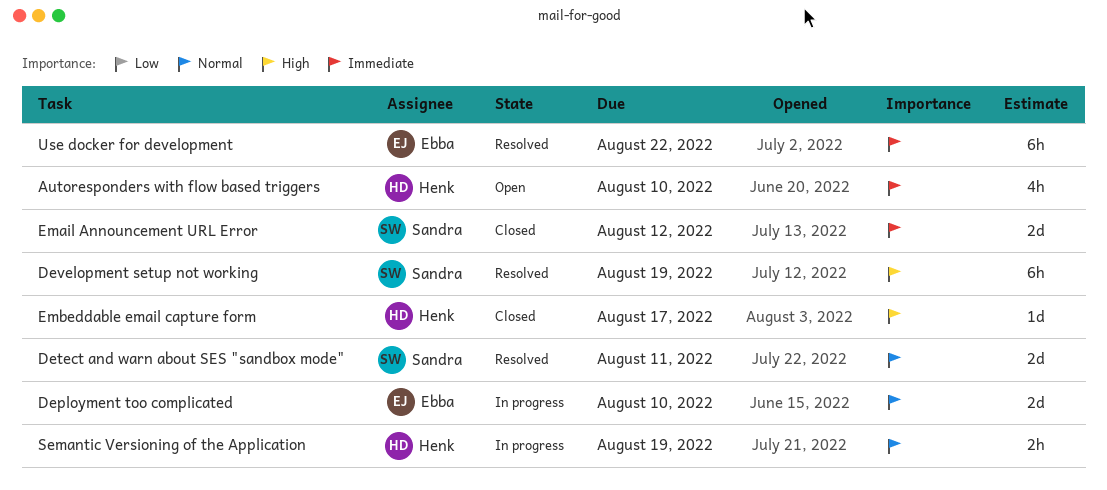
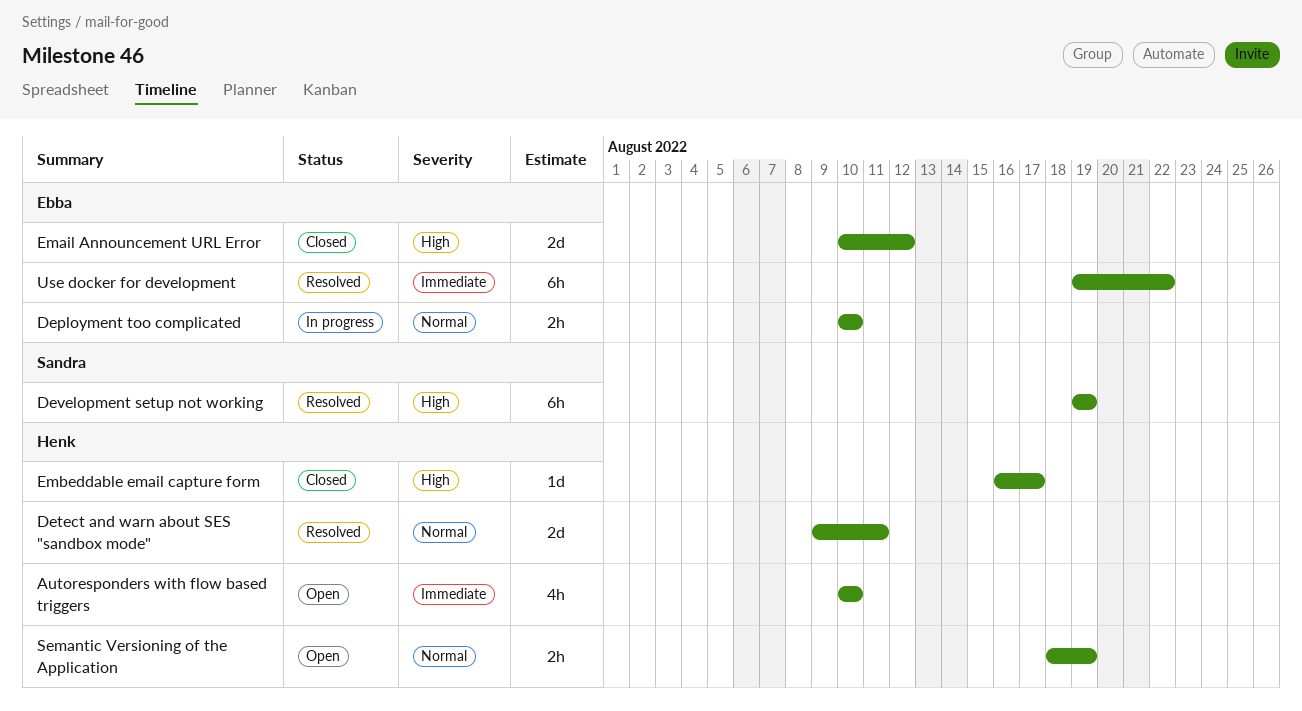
Deployment too complicated, estimate: 2d -> 2h
Detect and warn about SES "sandbox mode", owner: Sandra -> Henk
Email Announcement URL Error, owner: Sandra -> Ebba
Email Announcement URL Error, priority: Immediate -> High
Semantic Versioning of the Application, status: In progress -> Open

